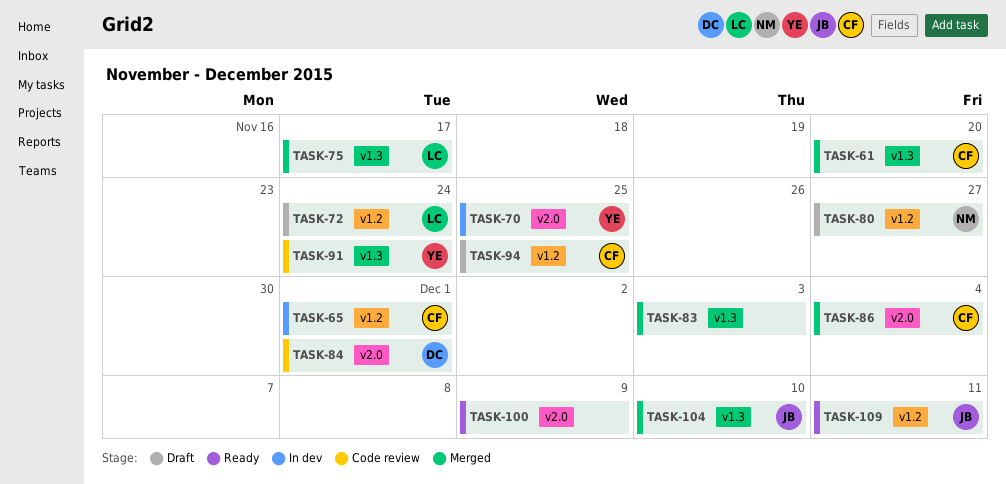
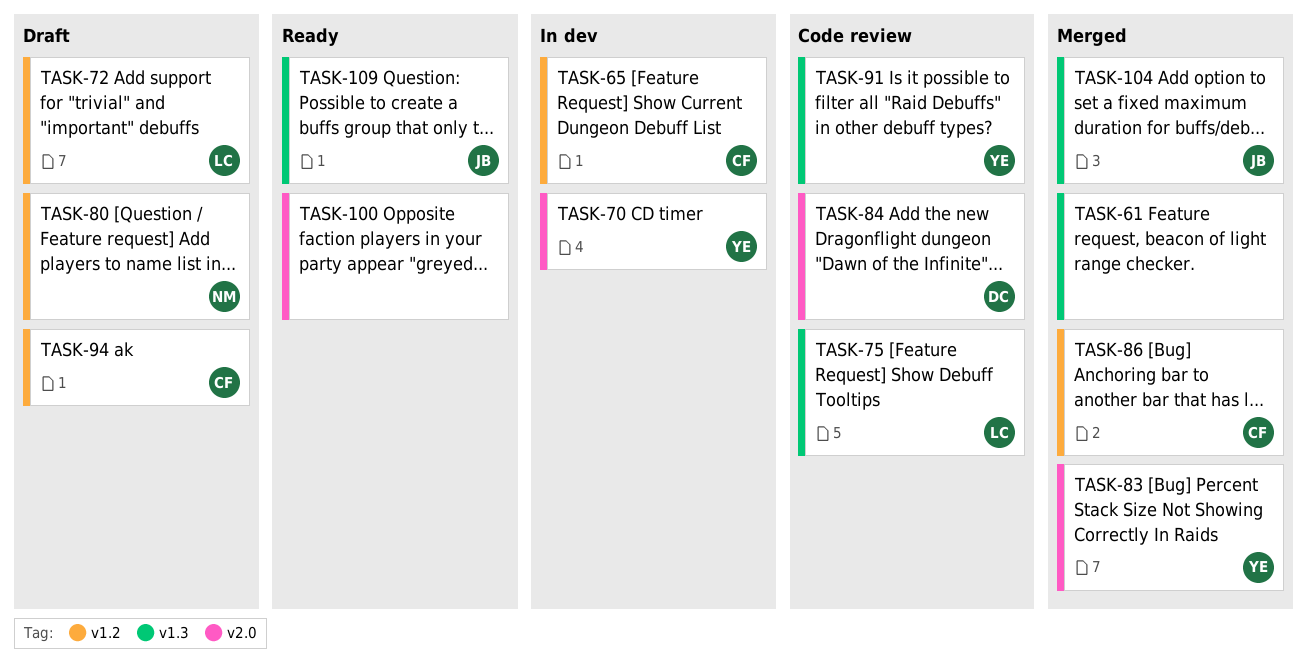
TASK-61, owner: CF -> none
TASK-75, status: Merged -> Code review
TASK-83, owner: none -> YE
TASK-83, label: v1.3 -> v2.0
TASK-86, label: v2.0 -> v1.2
TASK-109, label: v1.2 -> v1.3

